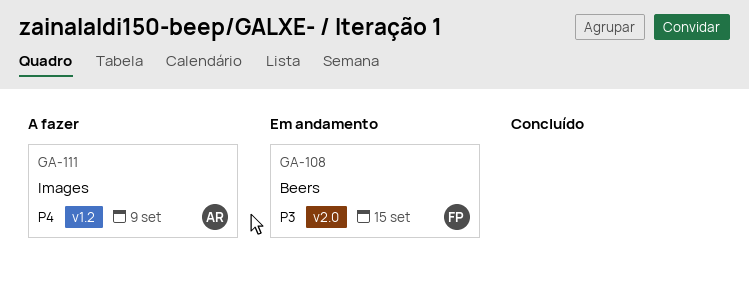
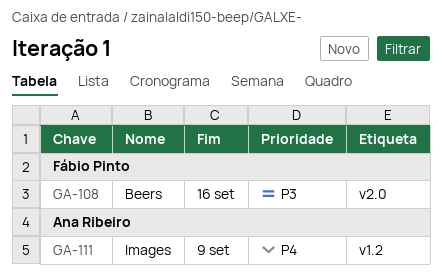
GA-108, due: Sep 15 -> Sep 16

